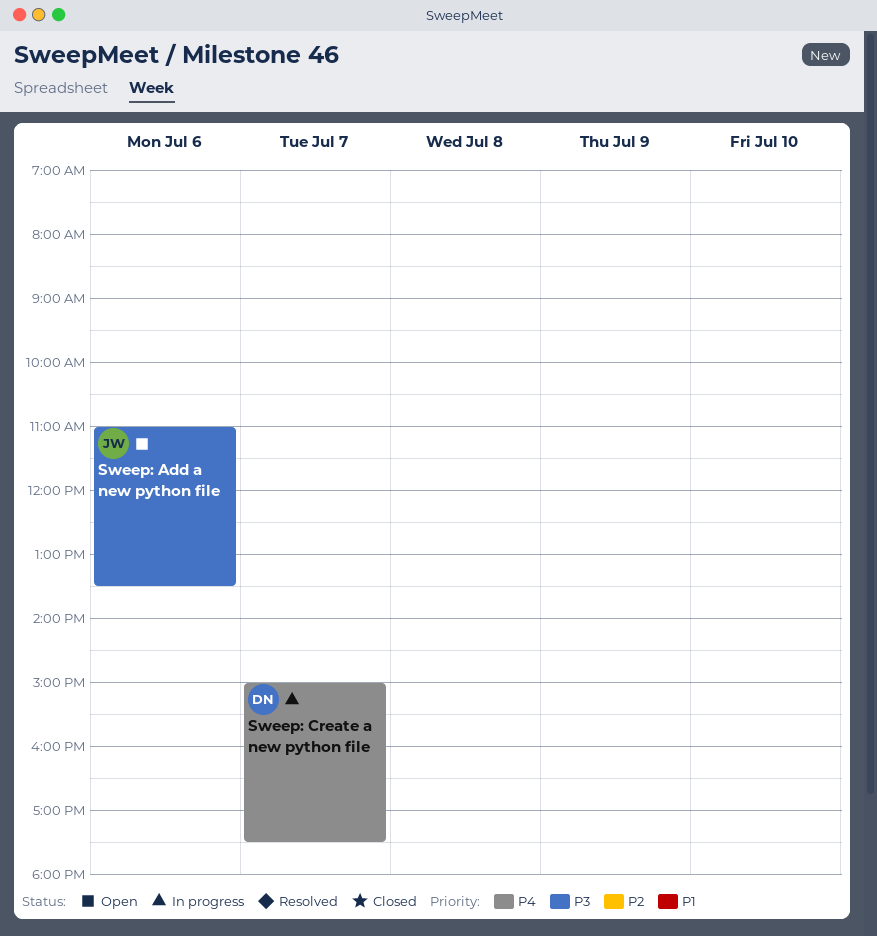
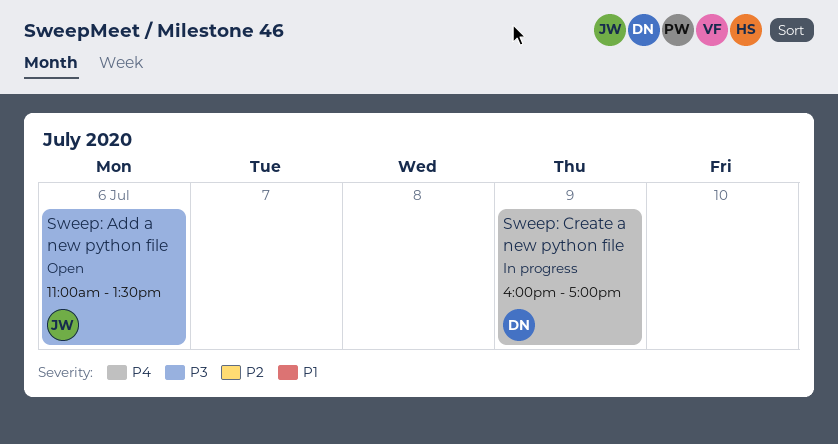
Sweep: Create a new python file, day: Jul 7 -> Jul 9
Sweep: Create a new python file, begins: 15:00 -> 16:00
Sweep: Create a new python file, ends: 17:30 -> 17:00

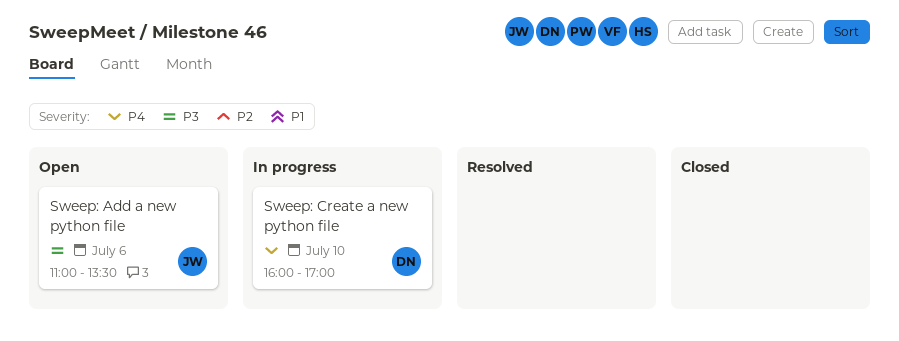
Sweep: Create a new python file, day: Jul 9 -> Jul 10

